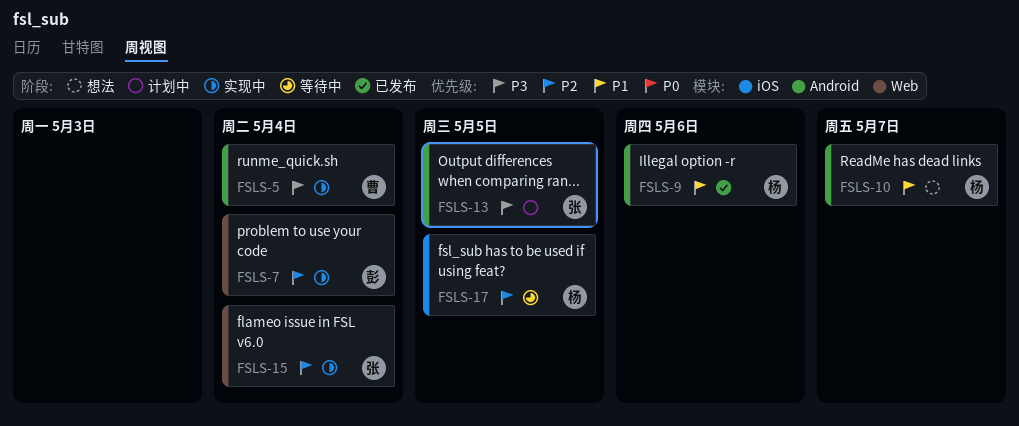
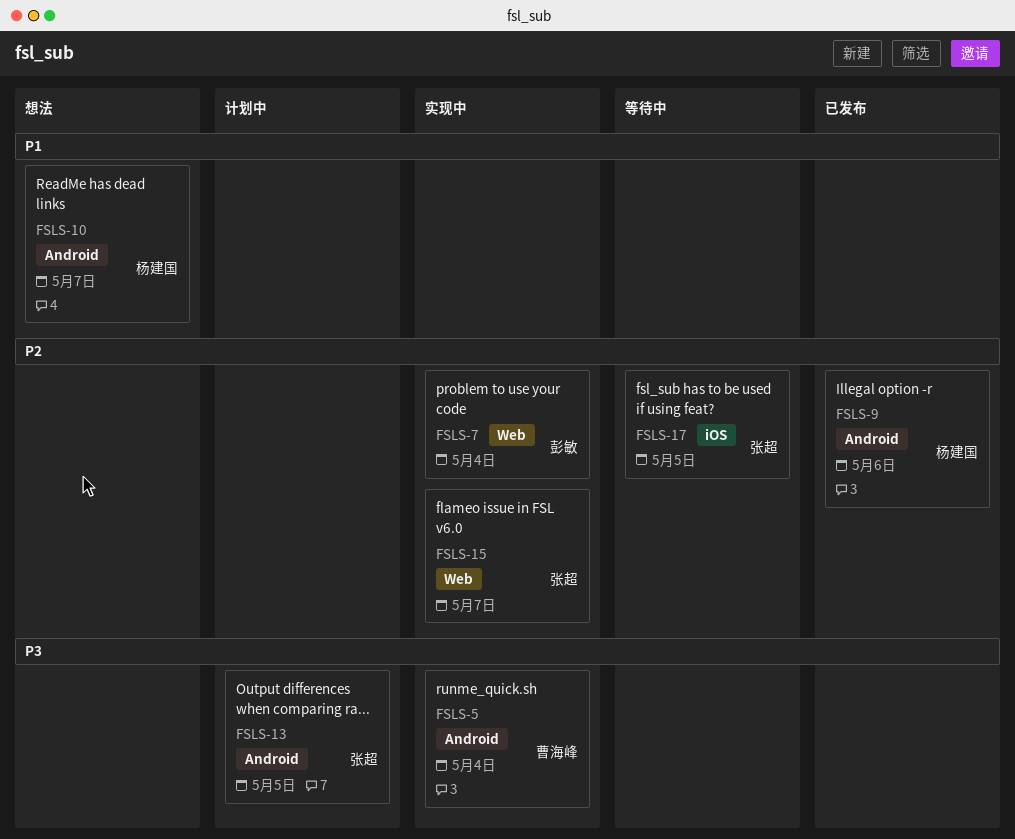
FSLS-9, priority: P1 -> P2
FSLS-15, due: May 4 -> May 7
FSLS-17, owner: 杨建国 -> 张超

